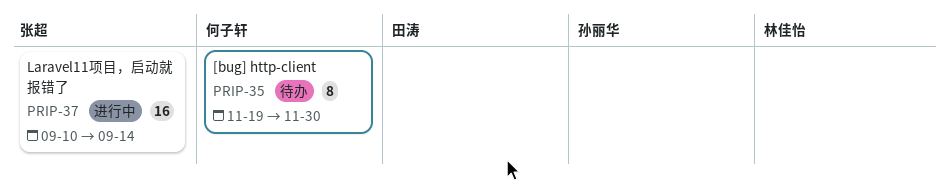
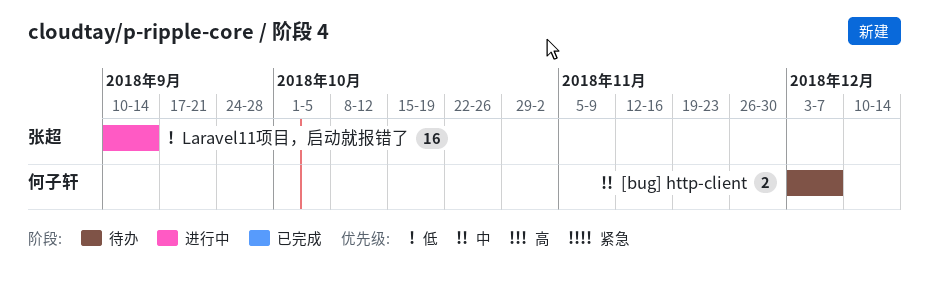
[bug] http-client, estimate: 8 -> 2
[bug] http-client, start: Nov 19 -> Dec 3
[bug] http-client, due: Nov 30 -> Dec 7

